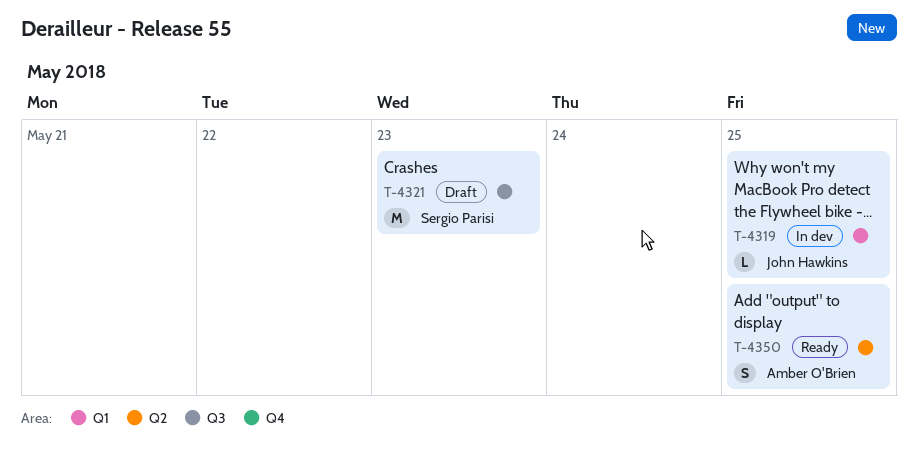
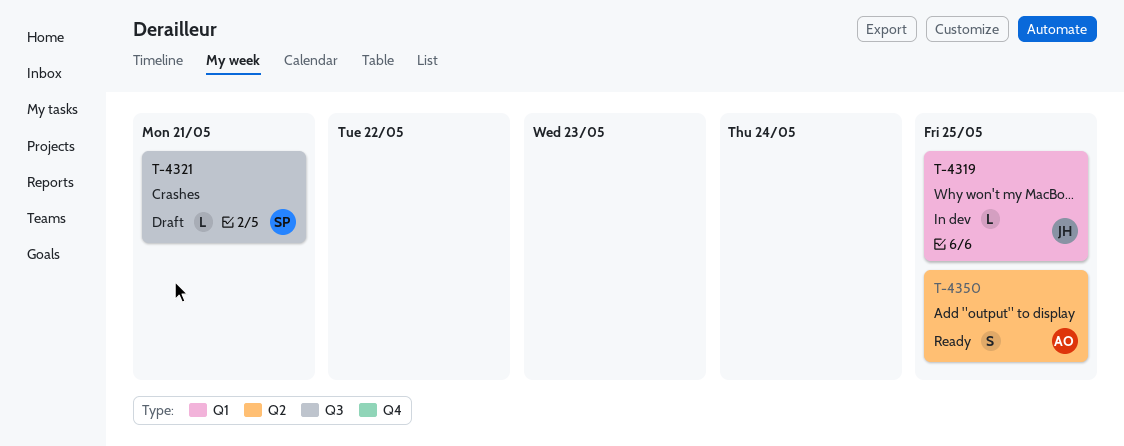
T-4321, estimate: M -> L
T-4321, due: May 23 -> May 21

